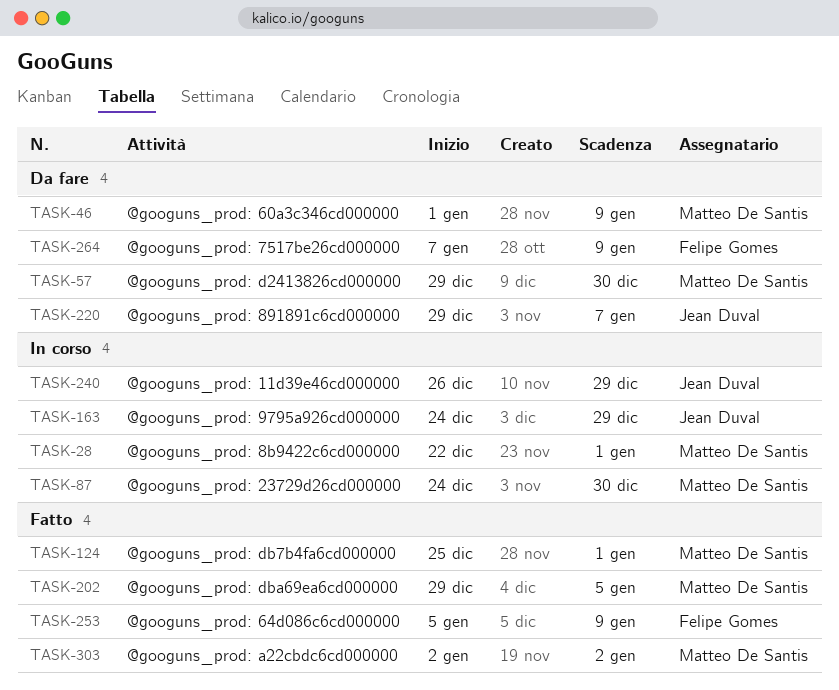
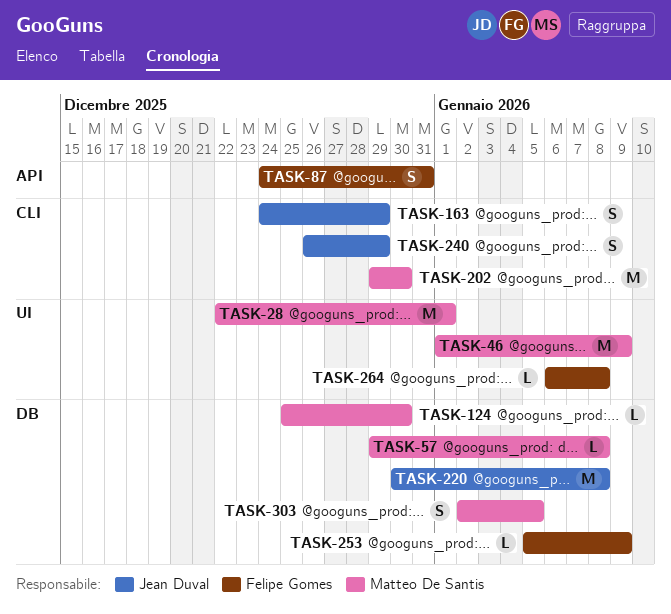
TASK-57, due: Dec 30 -> Jan 8
TASK-87, owner: Matteo De Santis -> Felipe Gomes
TASK-87, due: Dec 30 -> Dec 31
TASK-124, due: Jan 1 -> Dec 30
TASK-202, due: Jan 5 -> Dec 30
TASK-220, start: Dec 29 -> Dec 30
TASK-220, due: Jan 7 -> Jan 8
TASK-264, start: Jan 7 -> Jan 6
TASK-264, due: Jan 9 -> Jan 8
TASK-303, due: Jan 2 -> Jan 5

